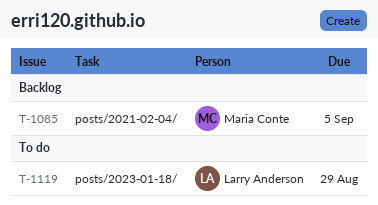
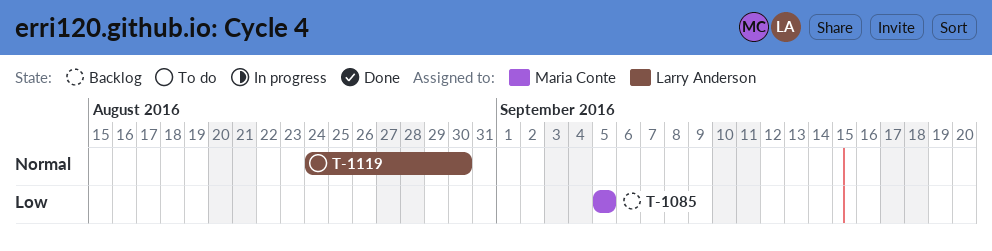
T-1119, due: Aug 29 -> Aug 30

